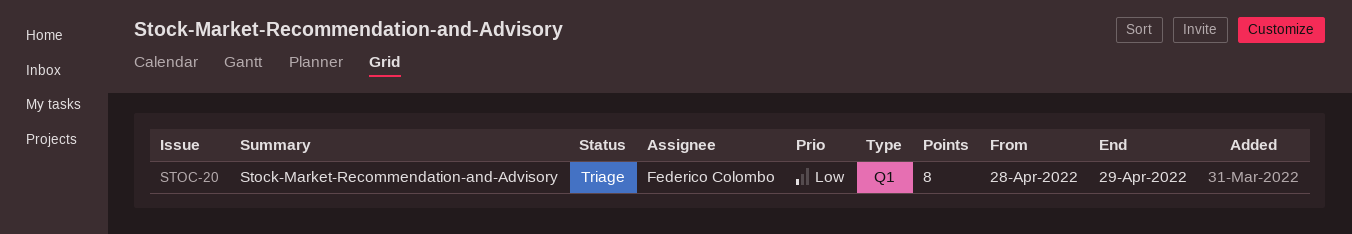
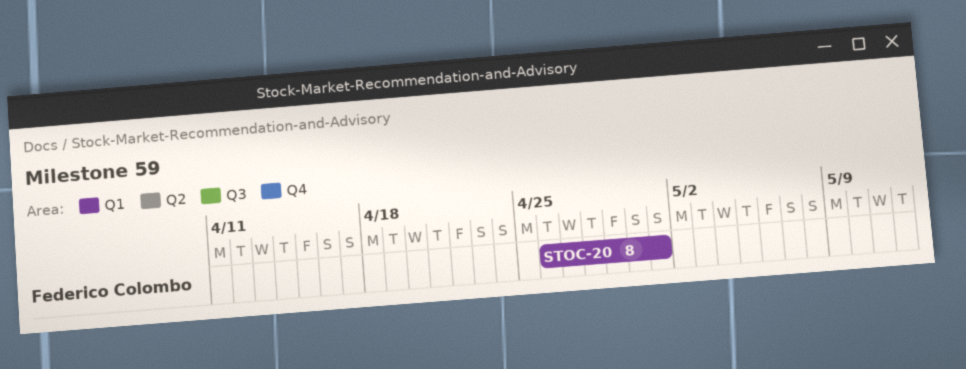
STOC-20, start: Apr 28 -> Apr 26
STOC-20, due: Apr 29 -> May 1

